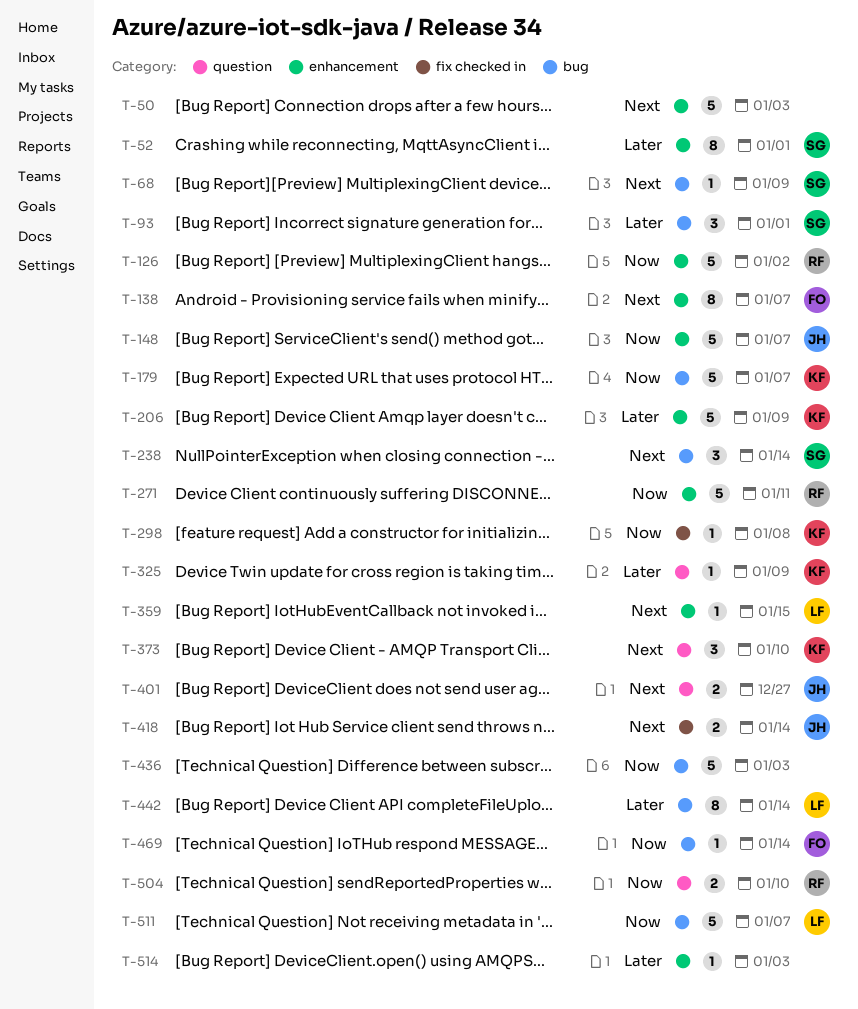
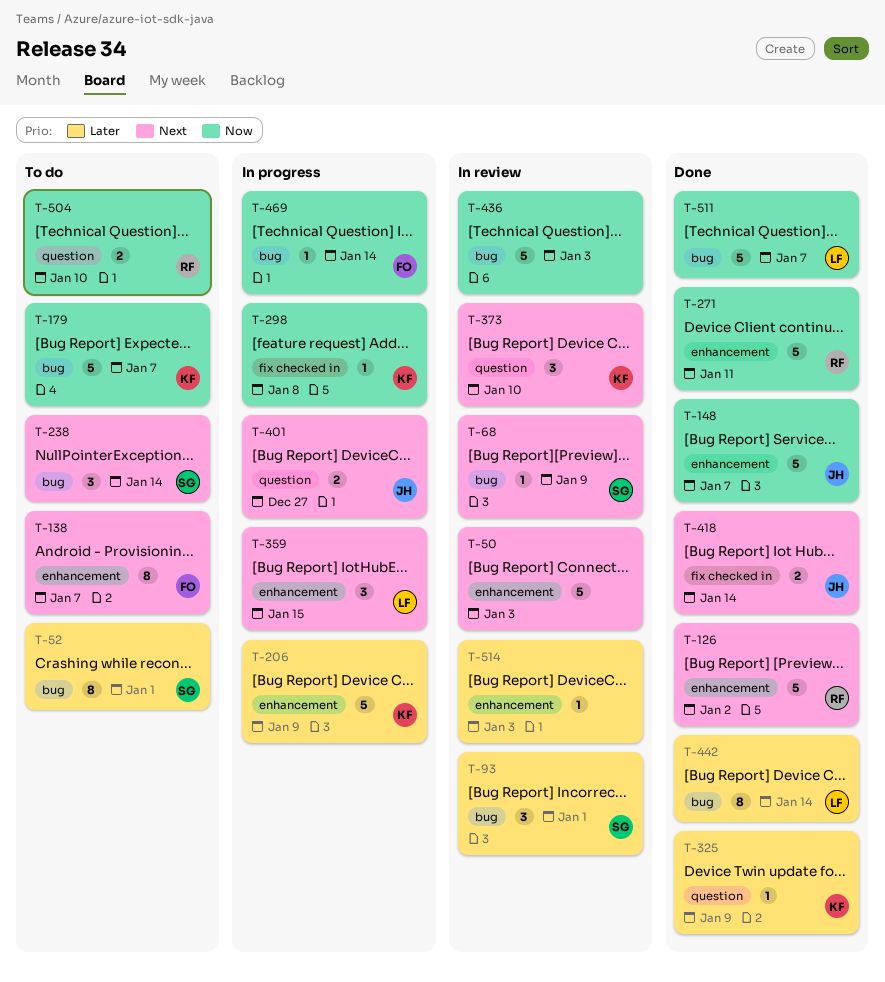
T-52, label: enhancement -> bug
T-126, priority: Now -> Next
T-359, estimate: 1 -> 3

